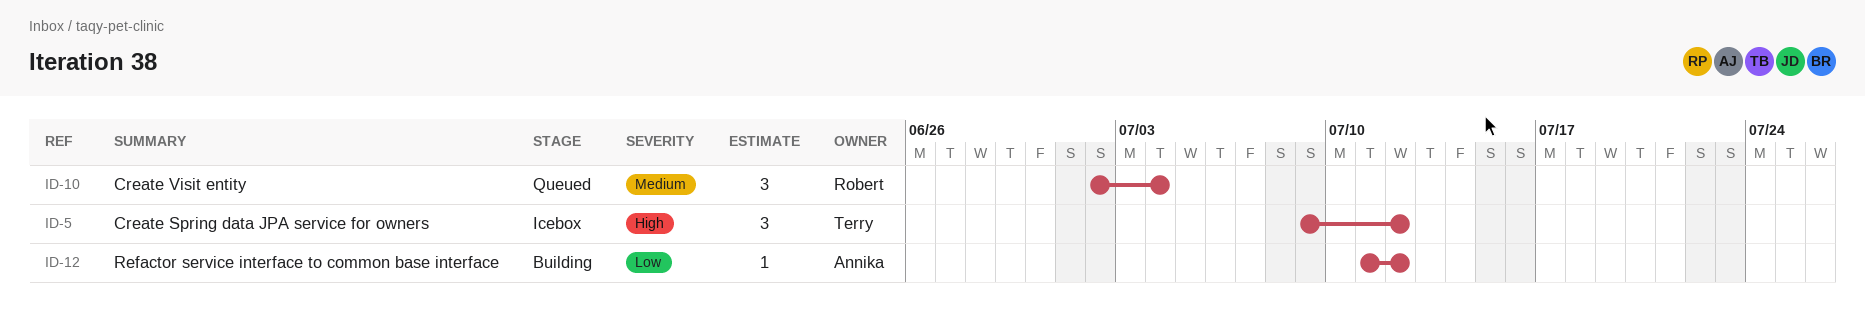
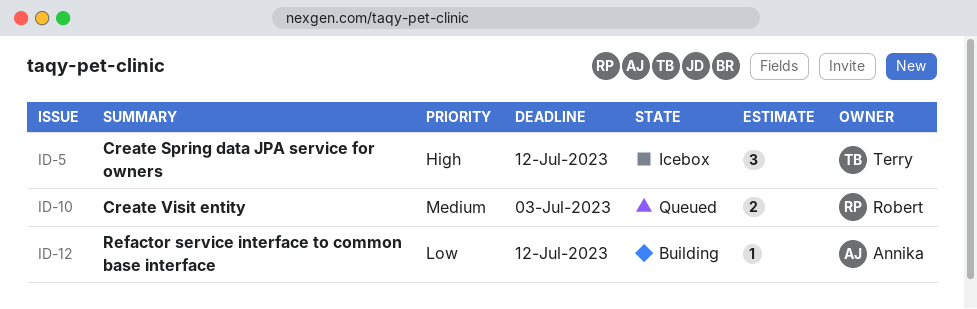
ID-10, estimate: 3 -> 2
ID-10, due: Jul 4 -> Jul 3

